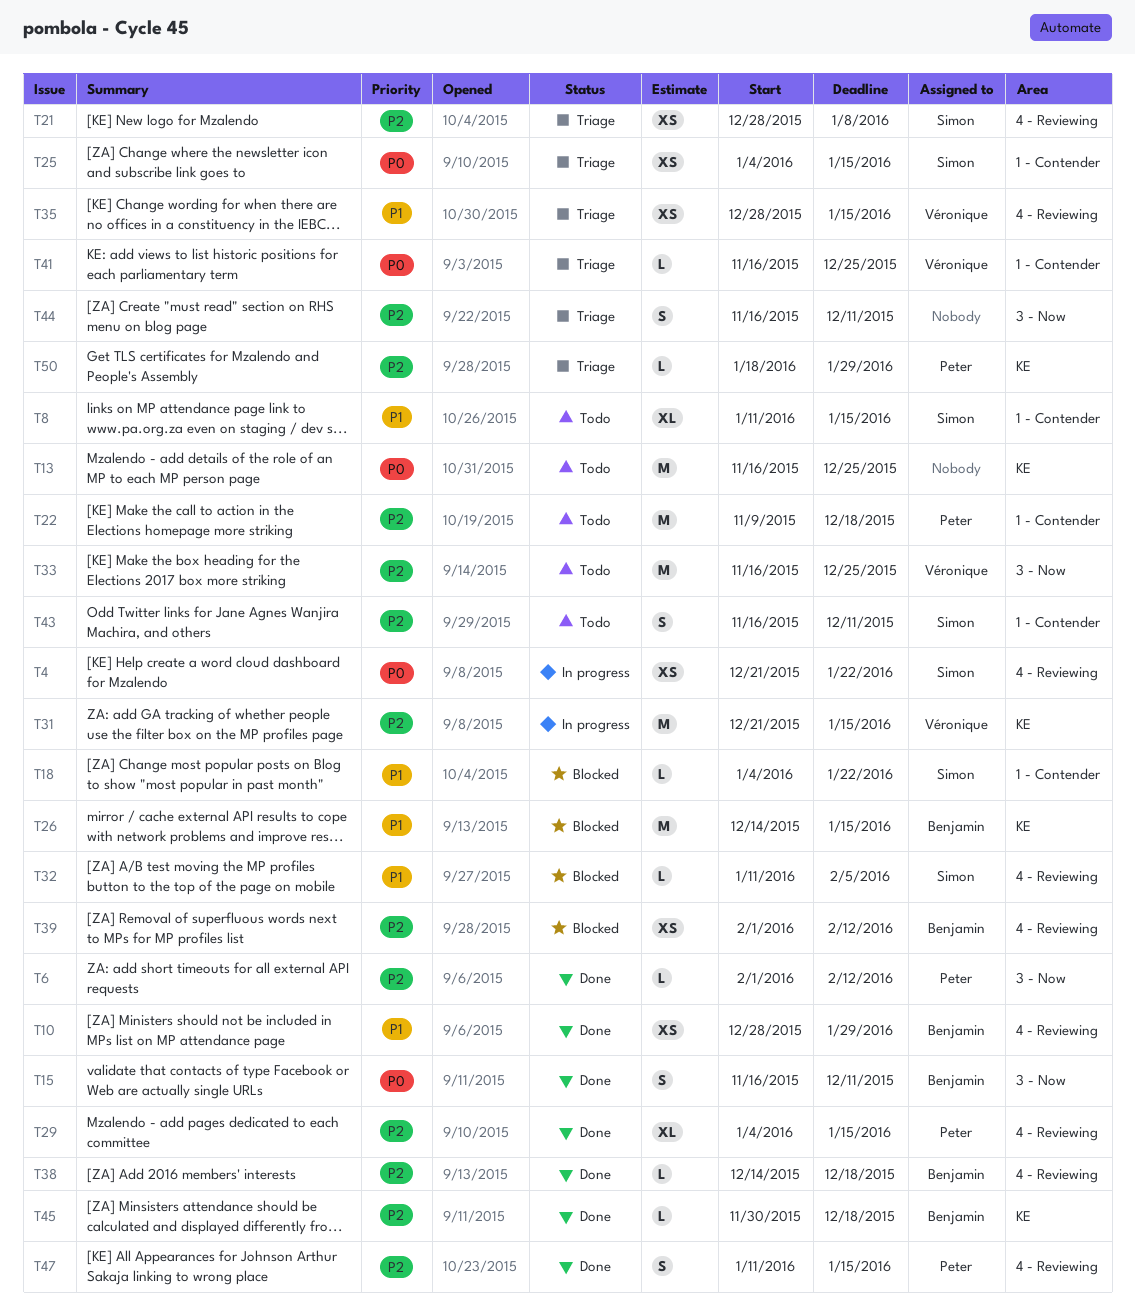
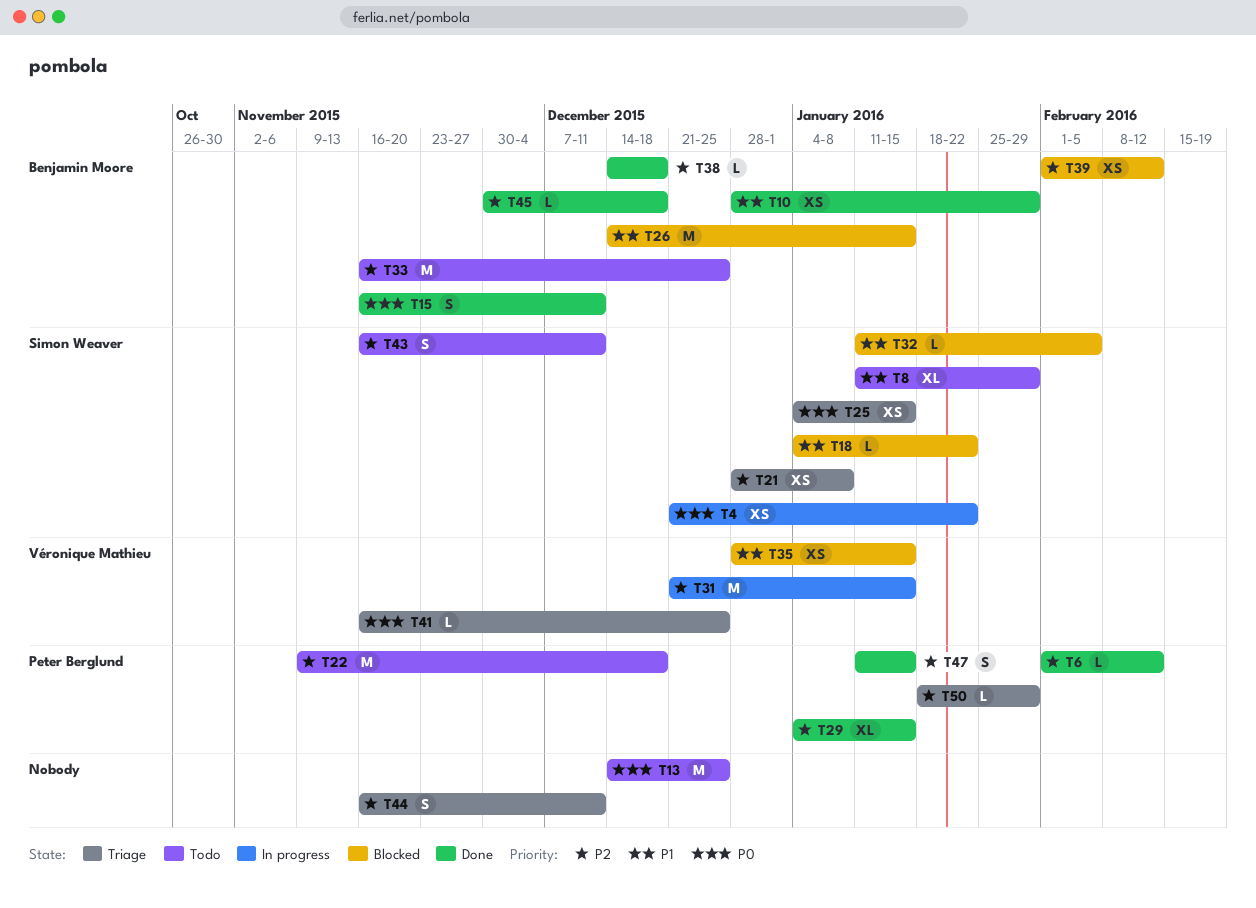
T8, due: Jan 15 -> Jan 29
T13, start: Nov 16 -> Dec 14
T33, owner: Véronique Mathieu -> Benjamin Moore
T35, status: Triage -> Blocked

